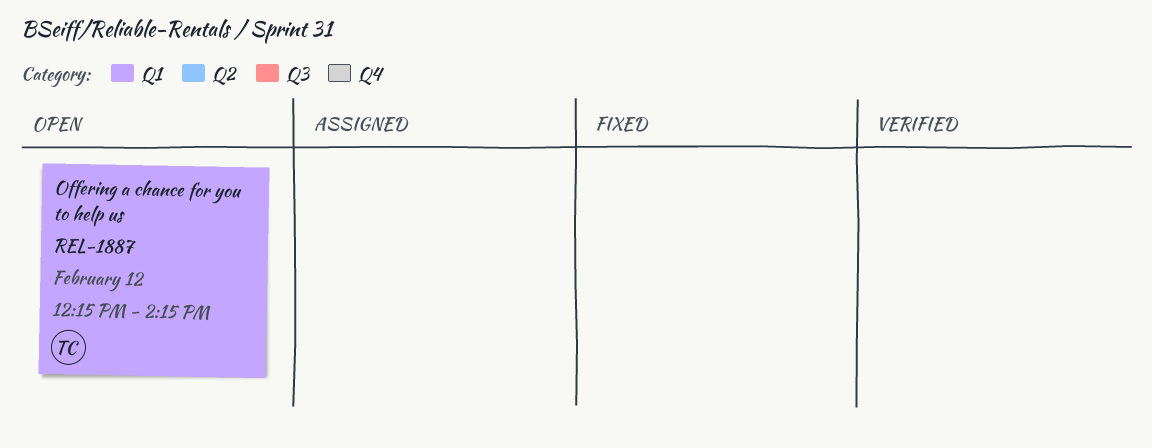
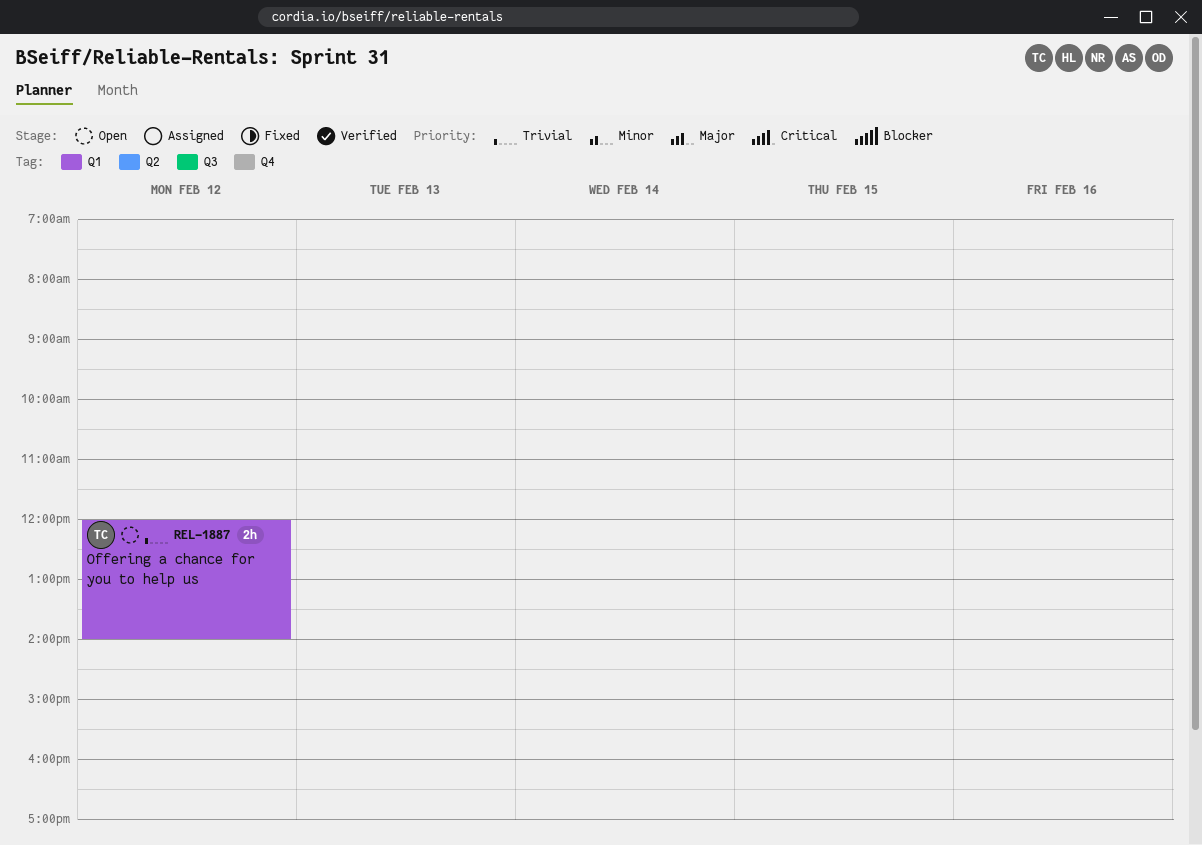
REL-1887, begins: 12:15 -> 12:00
REL-1887, ends: 14:15 -> 14:00

